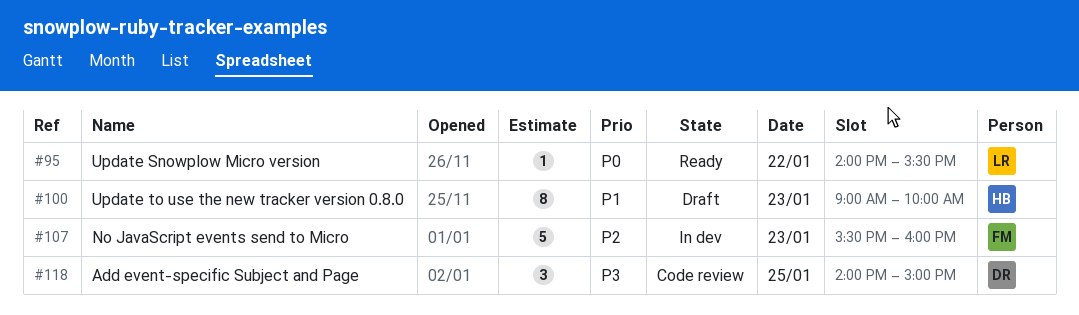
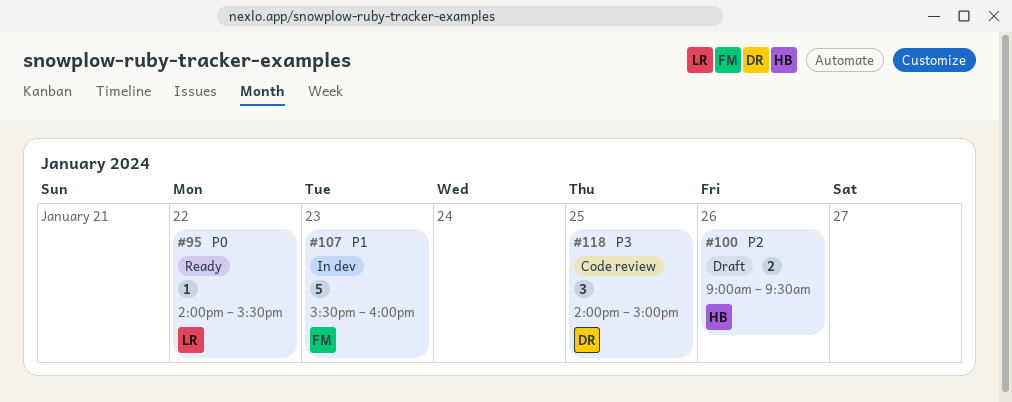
#100, priority: P1 -> P2
#100, estimate: 8 -> 2
#100, day: Jan 23 -> Jan 26
#100, ends: 10:00 -> 09:30
#107, priority: P2 -> P1

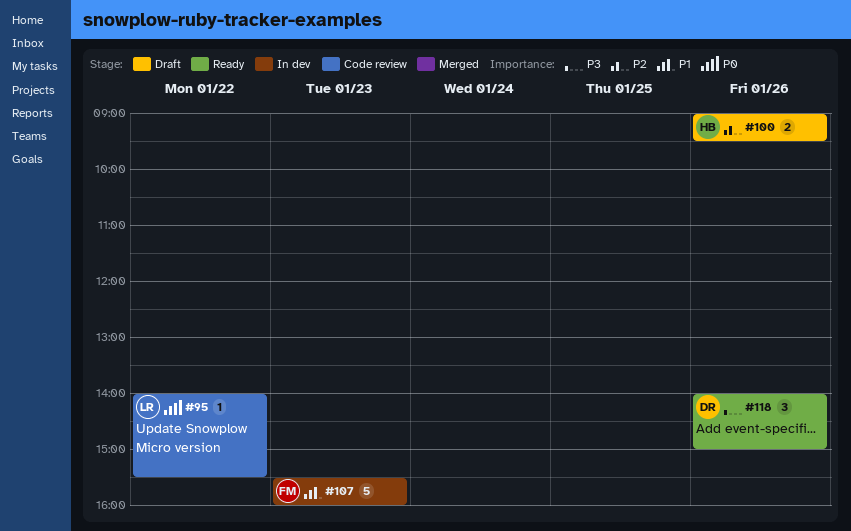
#95, status: Ready -> Code review
#118, status: Code review -> Ready
#118, day: Jan 25 -> Jan 26

